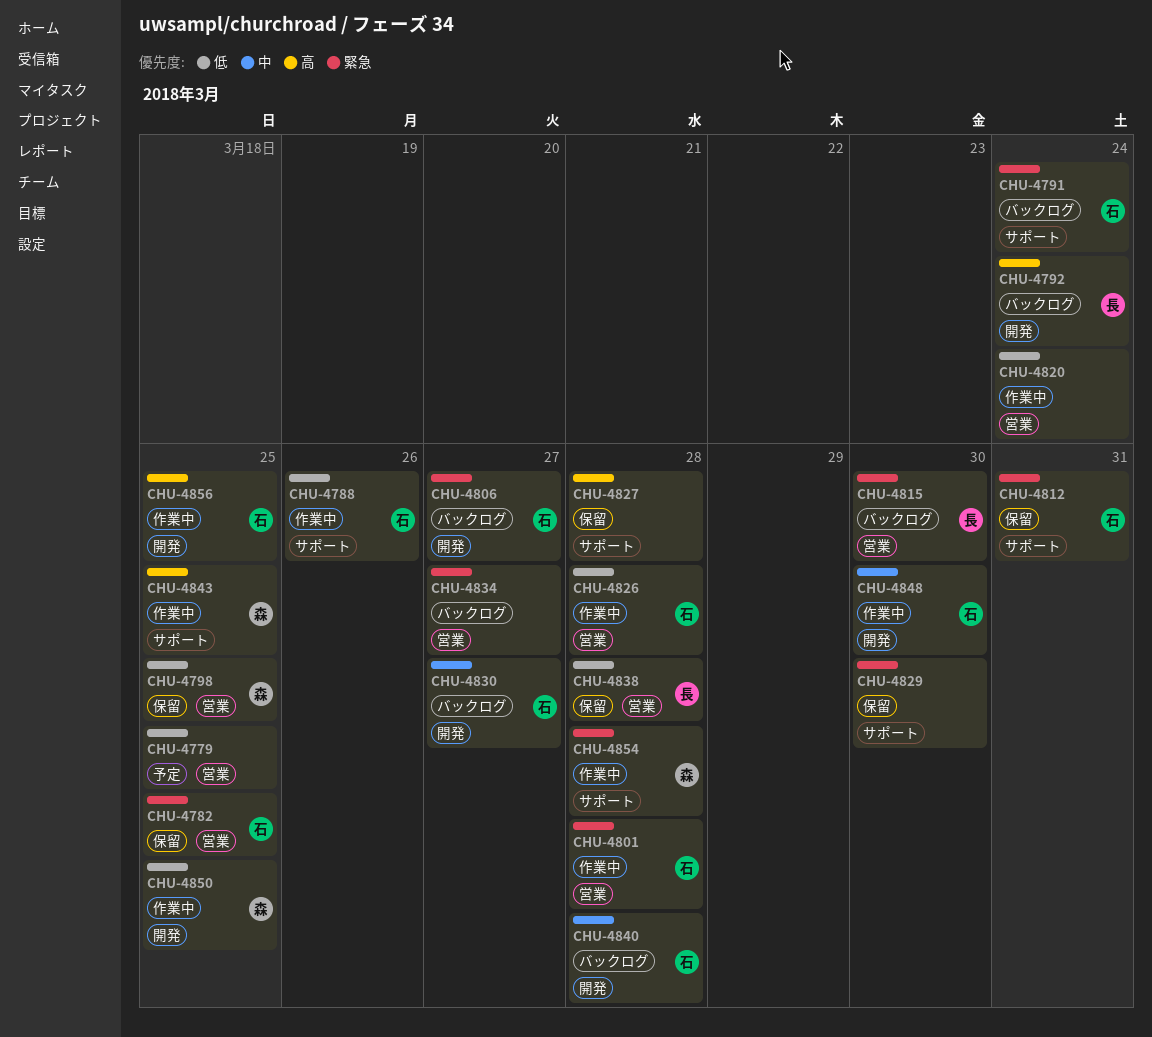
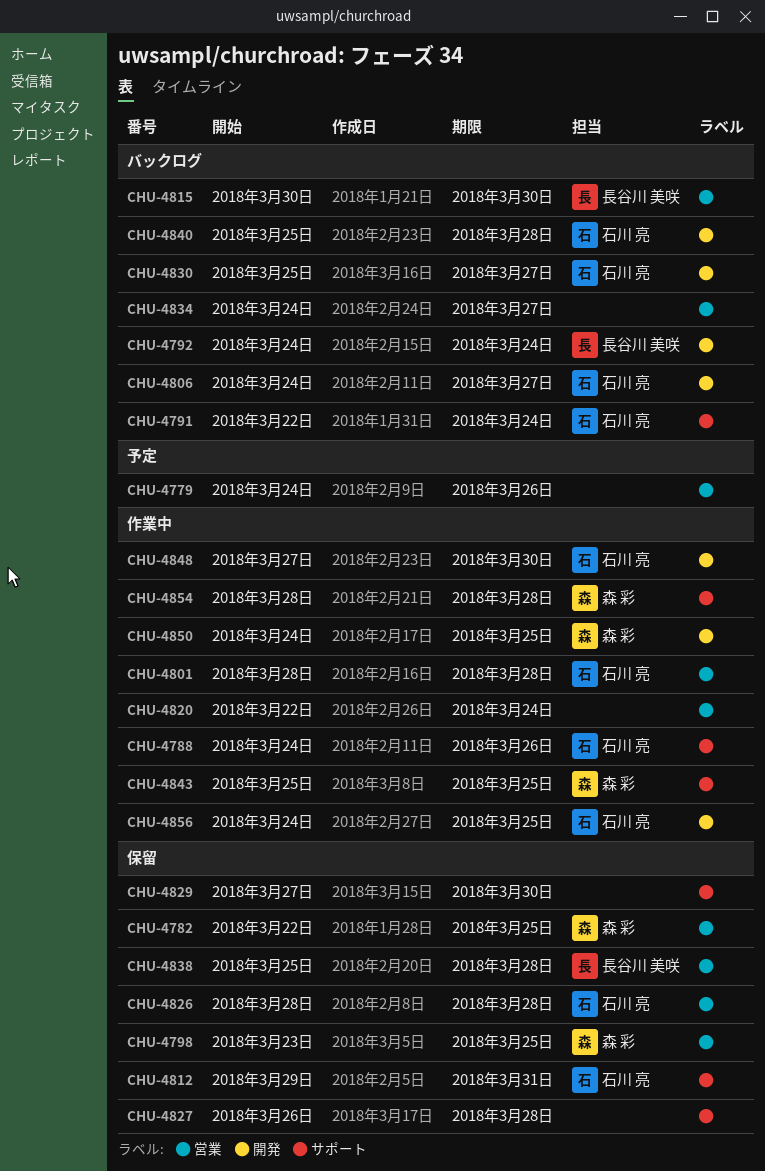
CHU-4779, due: Mar 25 -> Mar 26
CHU-4782, owner: 石川 亮 -> 森 彩
CHU-4826, status: 作業中 -> 保留

